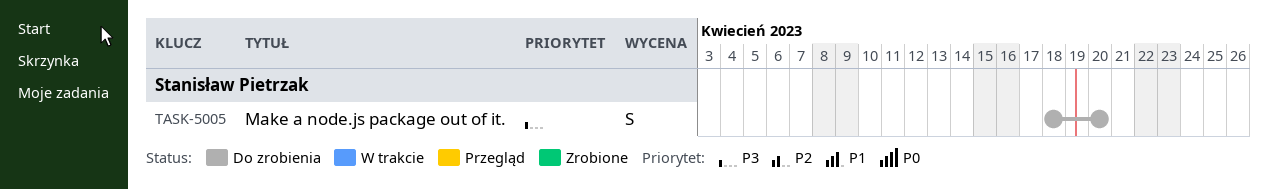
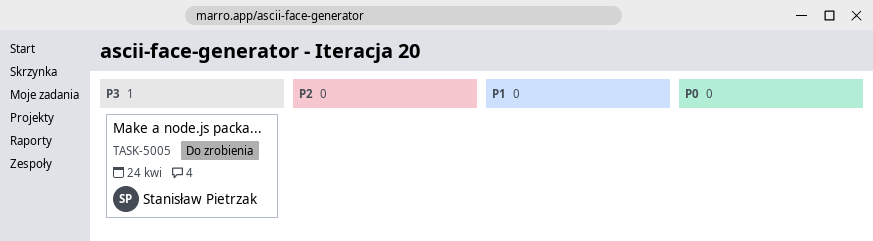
TASK-5005, due: Apr 20 -> Apr 24

